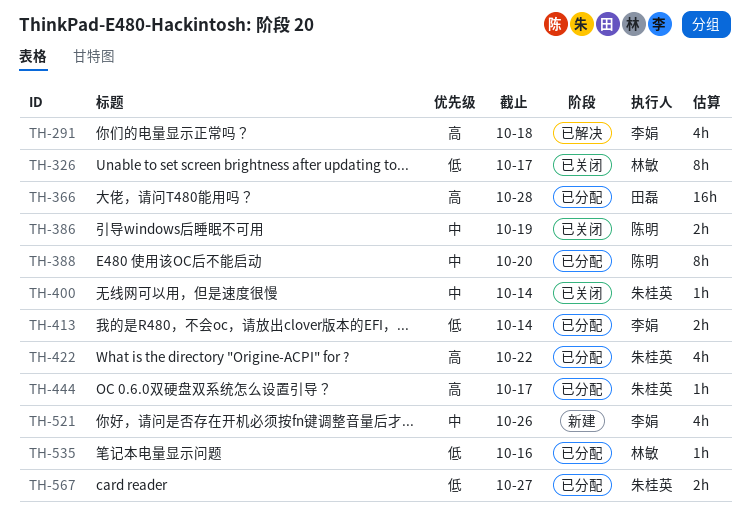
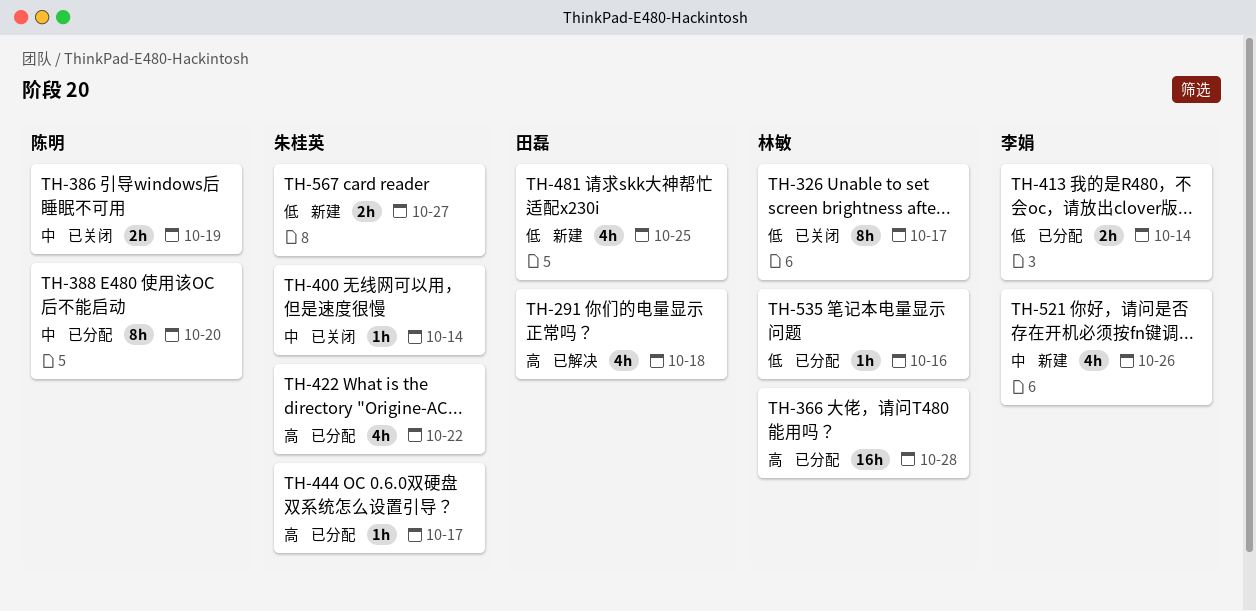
TH-291, owner: 李娟 -> 田磊
TH-366, owner: 田磊 -> 林敏
TH-481: none -> present
TH-567, status: 已分配 -> 新建

